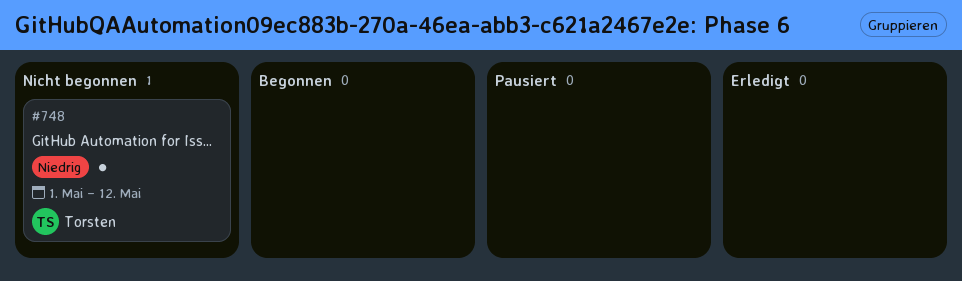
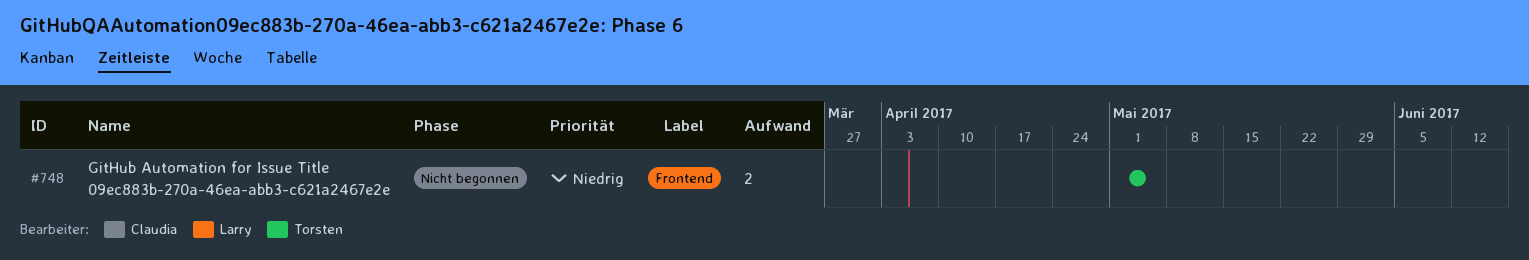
#748, estimate: 1 -> 2
#748, due: May 12 -> May 5

